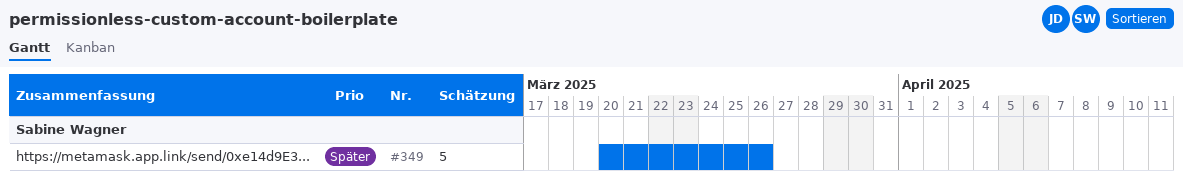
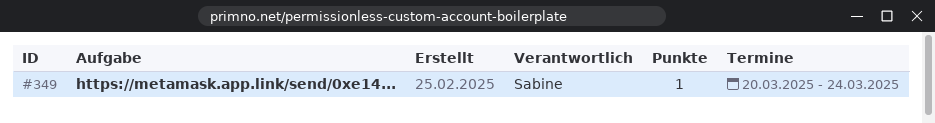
#349, estimate: 5 -> 1
#349, due: Mar 26 -> Mar 24

